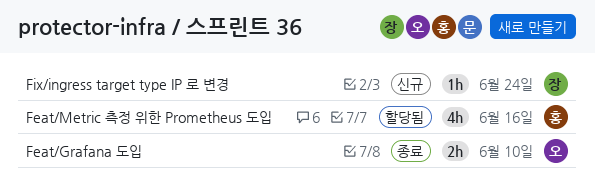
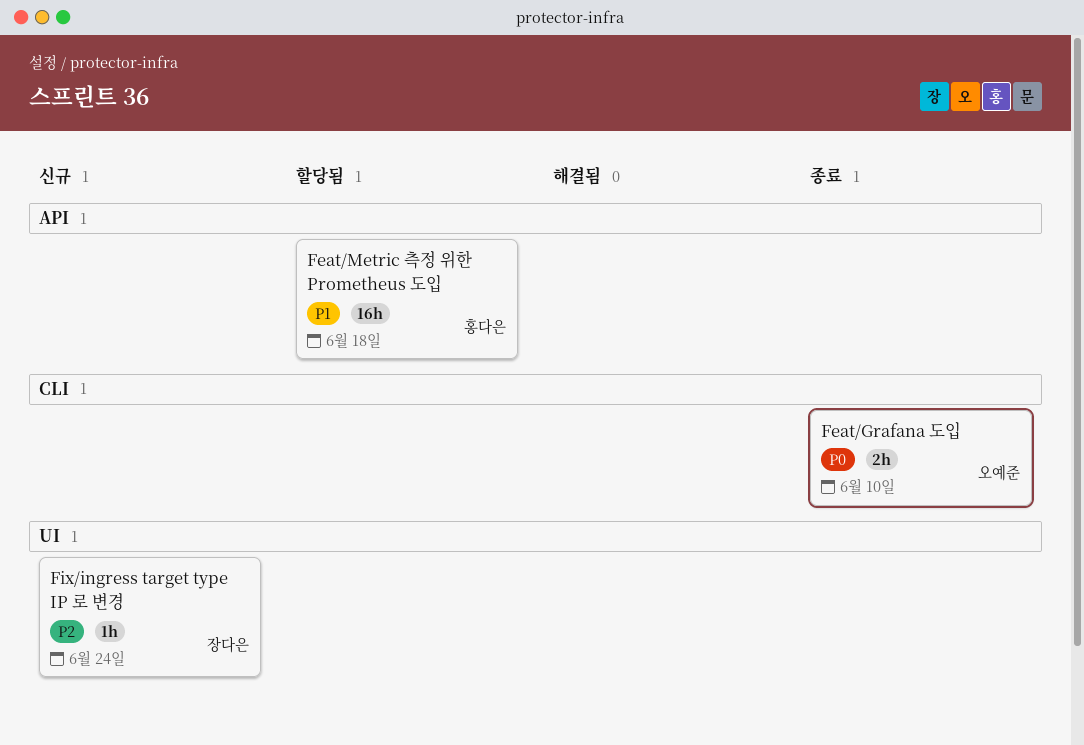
Feat/Metric 측정 위한 Prometheus 도입, estimate: 4h -> 16h
Feat/Metric 측정 위한 Prometheus 도입, due: Jun 16 -> Jun 18

